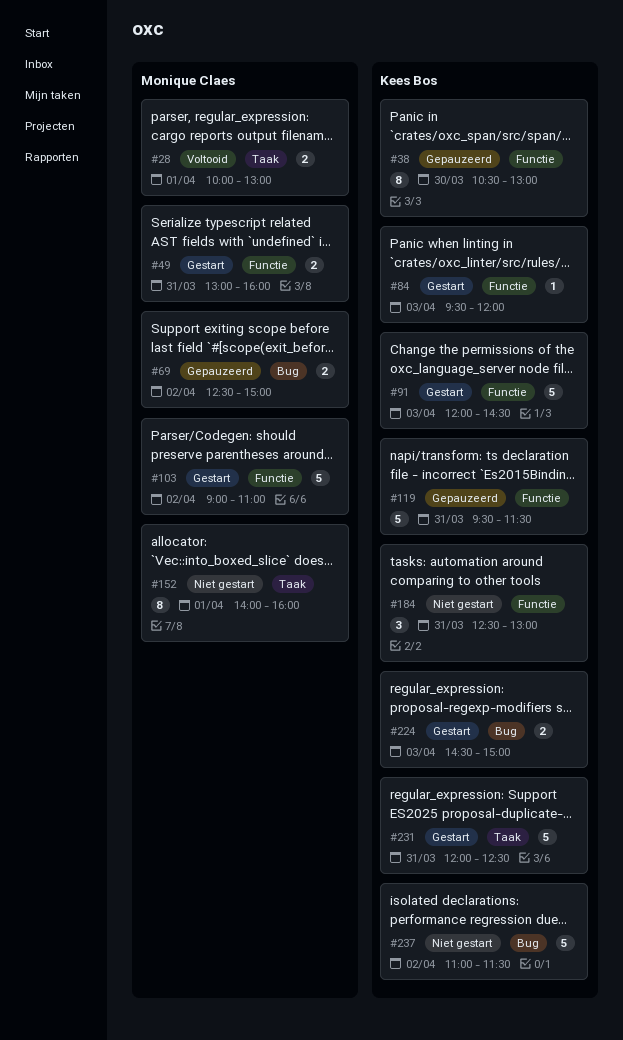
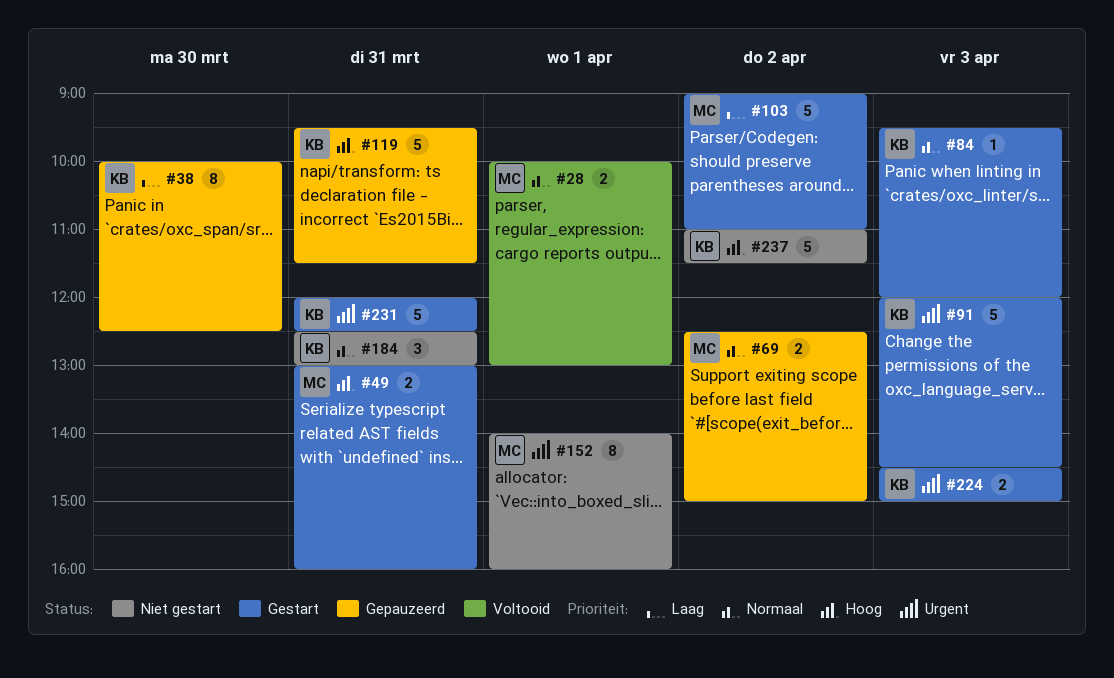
#38, begins: 10:30 -> 10:00
#38, ends: 13:00 -> 12:30

